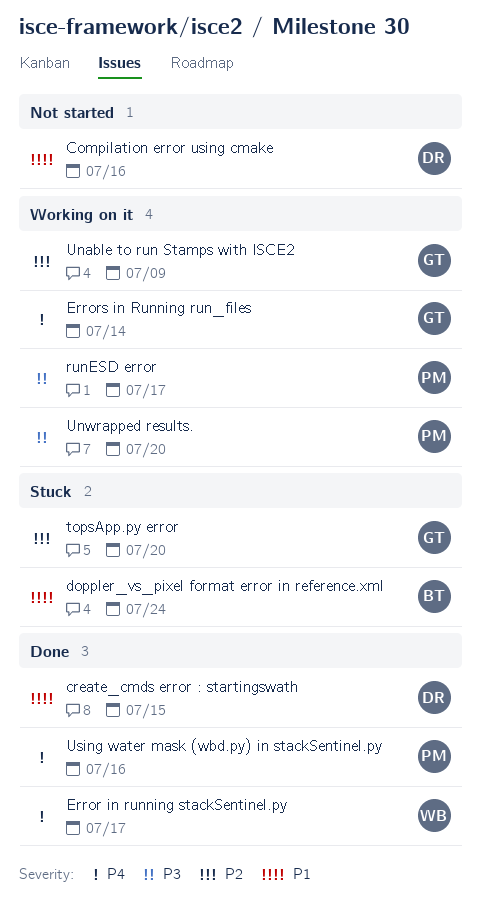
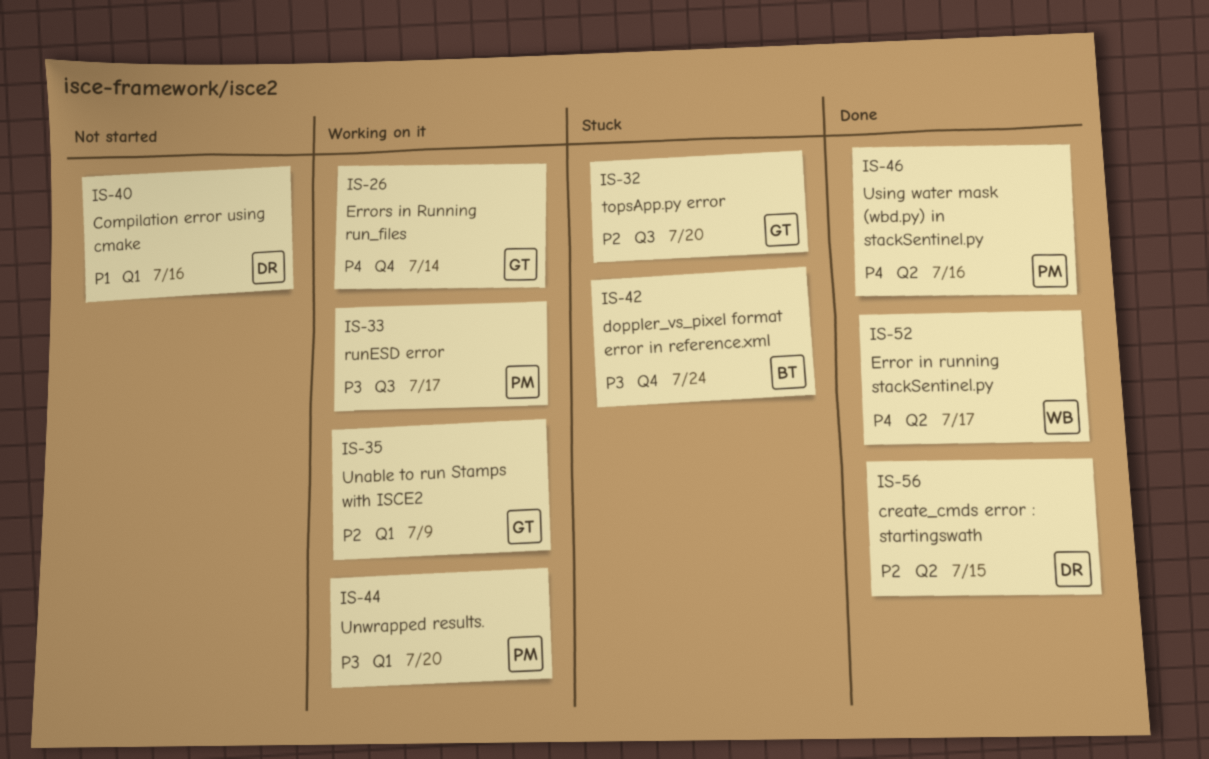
create_cmds error : startingswath, priority: P1 -> P2
doppler_vs_pixel format error in reference.xml, priority: P1 -> P3

